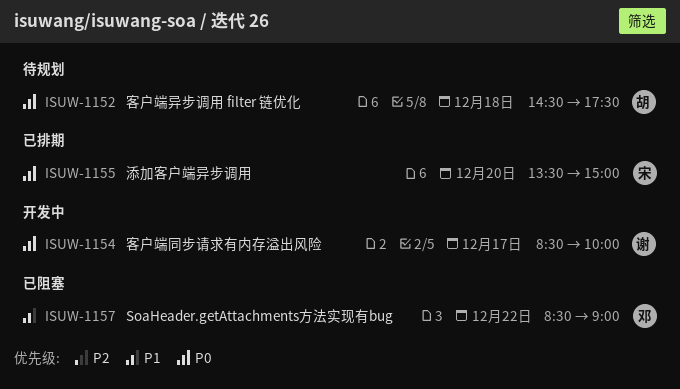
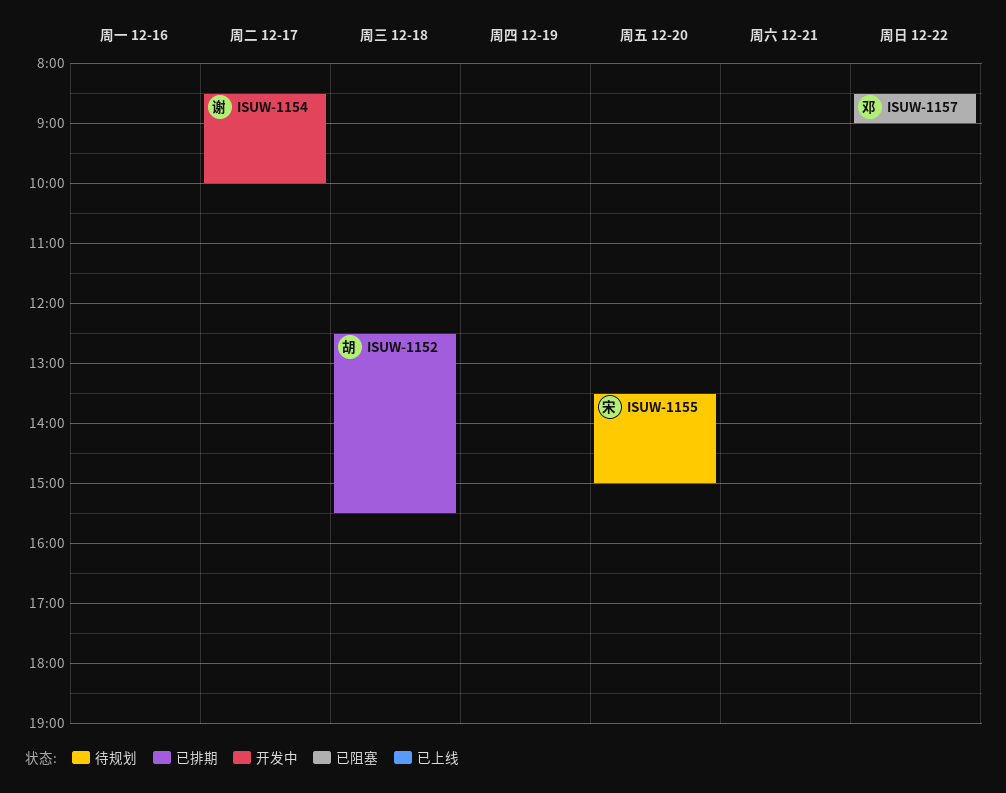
ISUW-1152, status: 待规划 -> 已排期
ISUW-1152, begins: 14:30 -> 12:30
ISUW-1152, ends: 17:30 -> 15:30
ISUW-1155, status: 已排期 -> 待规划

